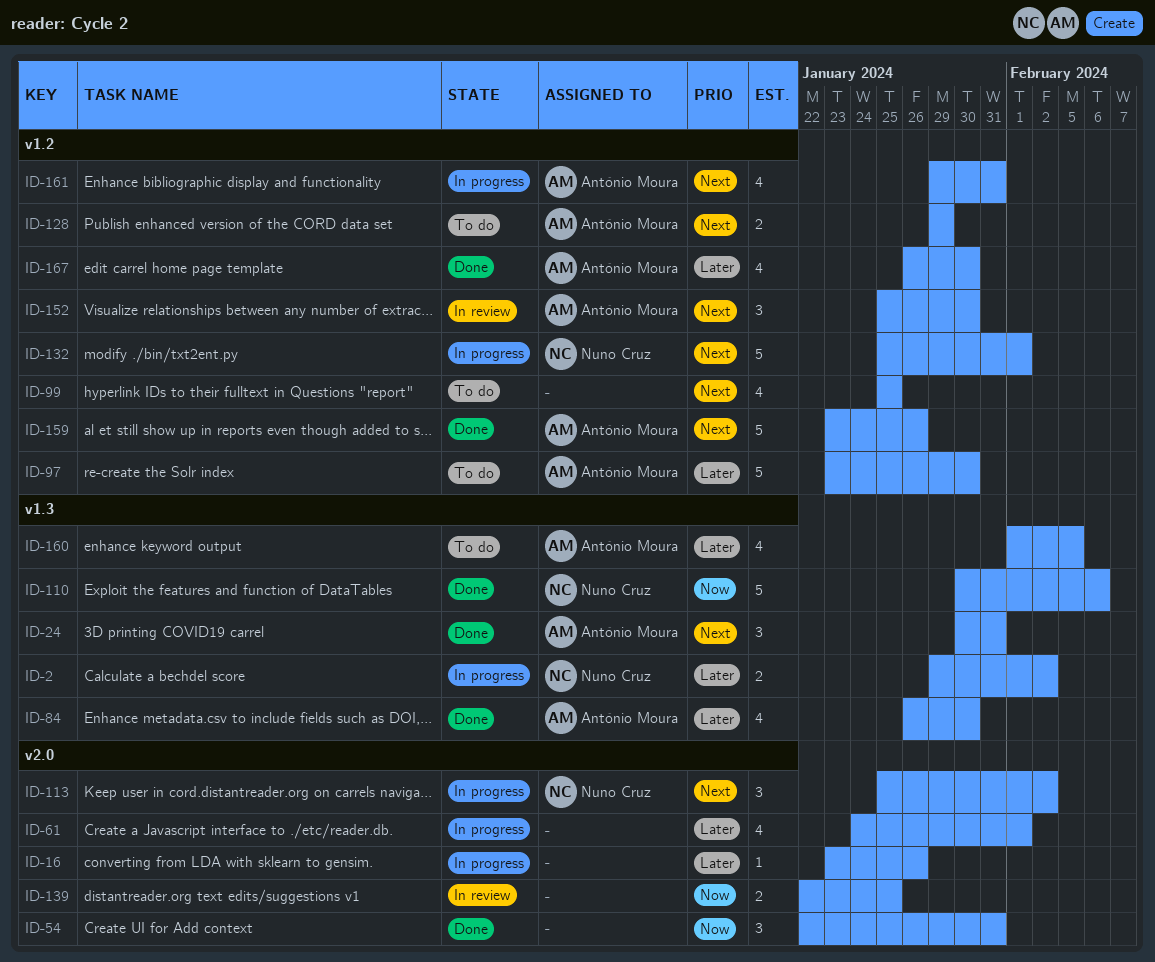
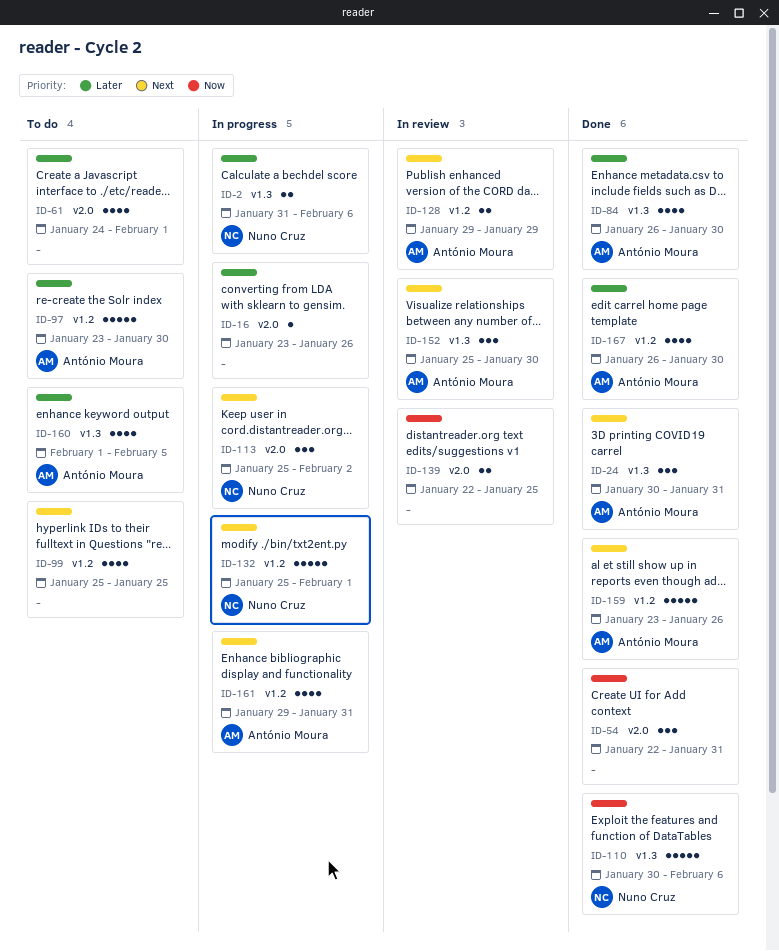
ID-2, start: Jan 29 -> Jan 31
ID-2, due: Feb 2 -> Feb 6
ID-61, status: In progress -> To do
ID-128, status: To do -> In review
ID-152, label: v1.2 -> v1.3

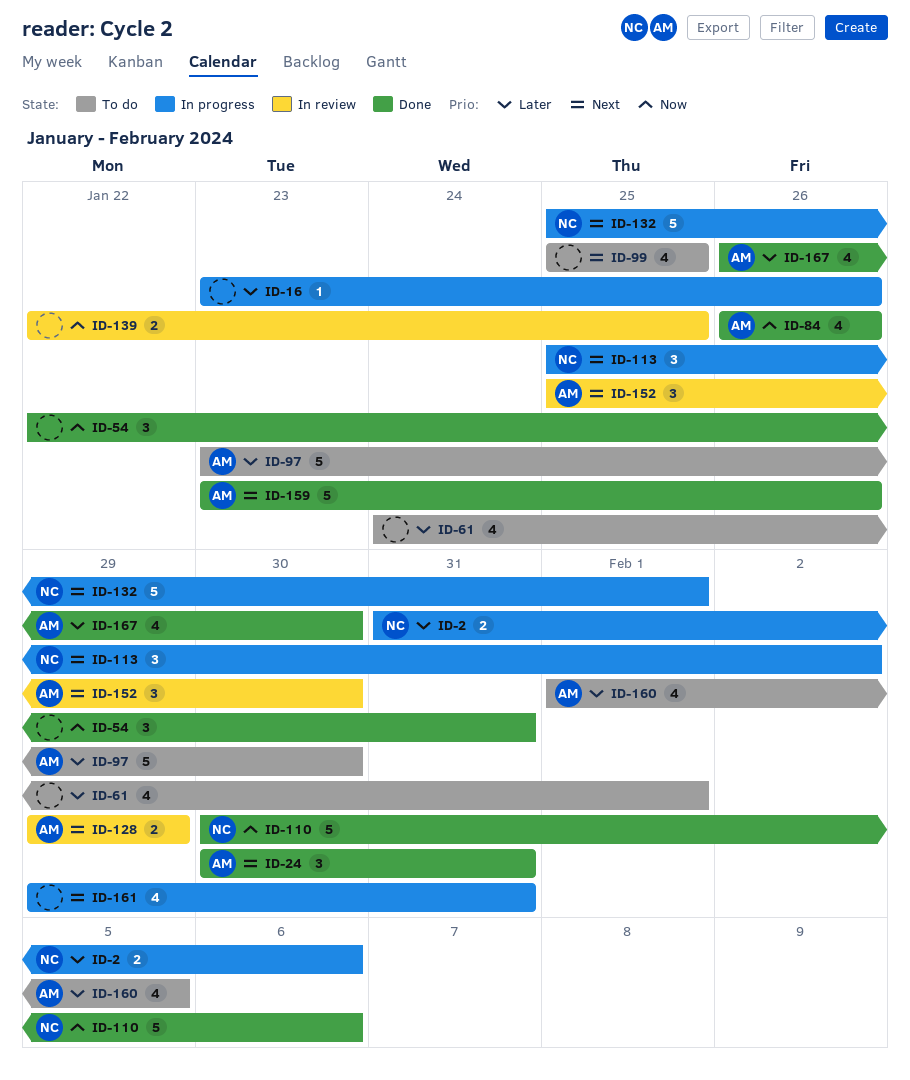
ID-84, priority: Later -> Now
ID-84, due: Jan 30 -> Jan 26
ID-161, owner: António Moura -> none

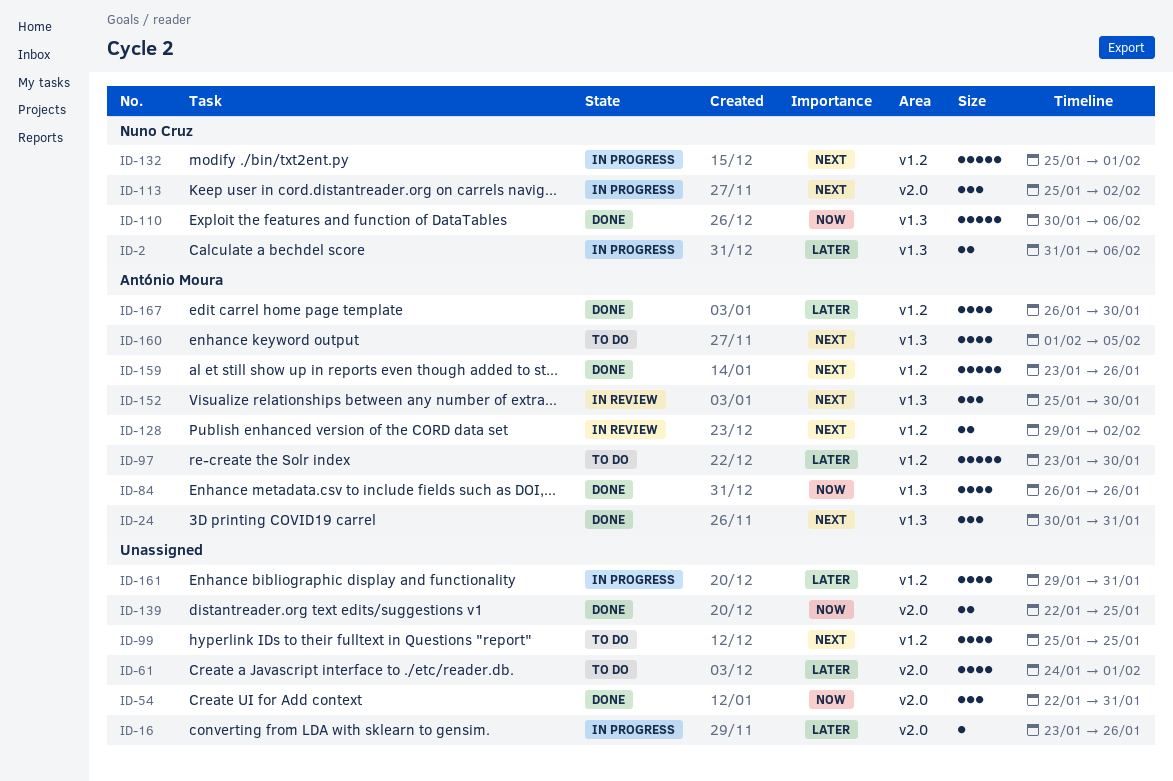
ID-128, due: Jan 29 -> Feb 2
ID-139, status: In review -> Done
ID-160, priority: Later -> Next
ID-161, priority: Next -> Later

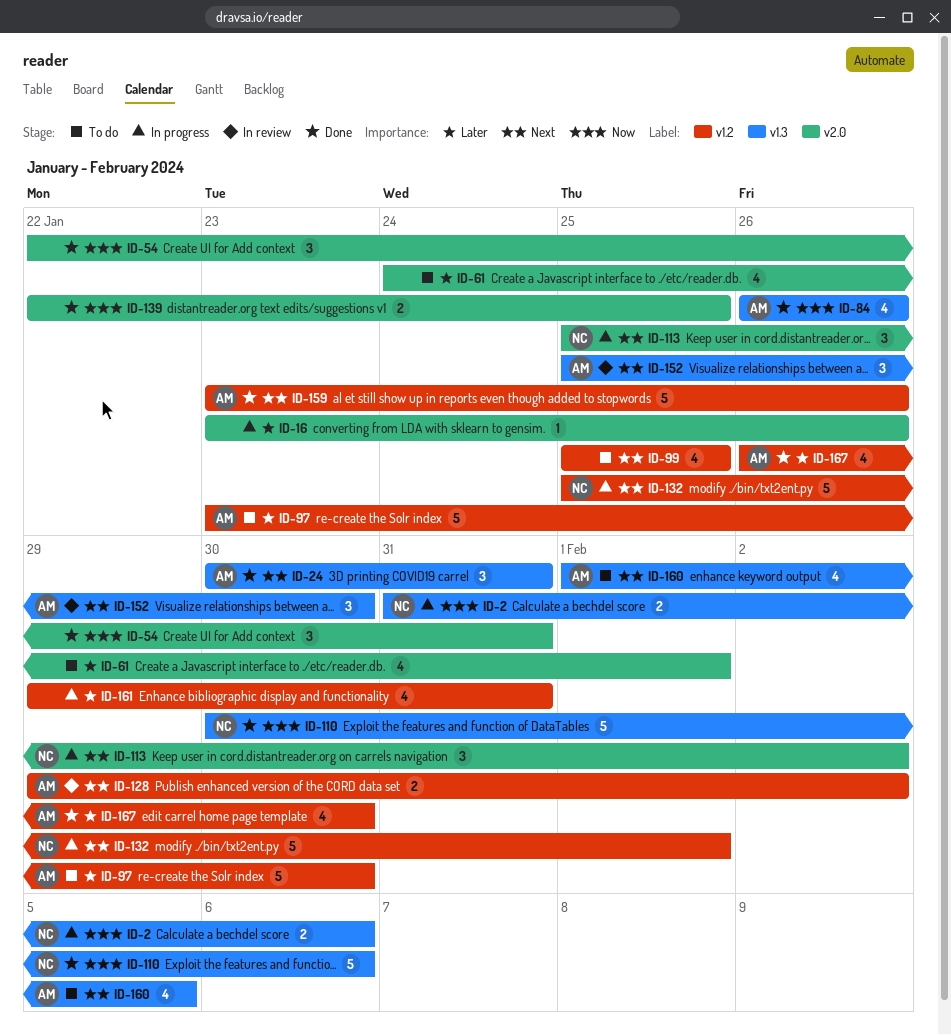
ID-2, priority: Later -> Now

